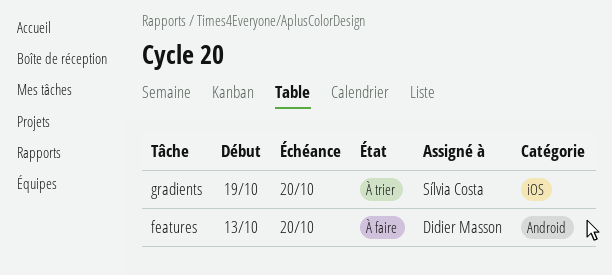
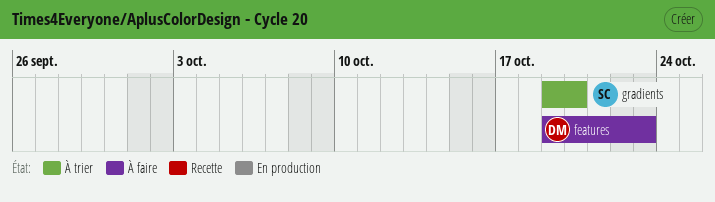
features, start: Oct 13 -> Oct 19
features, due: Oct 20 -> Oct 23

